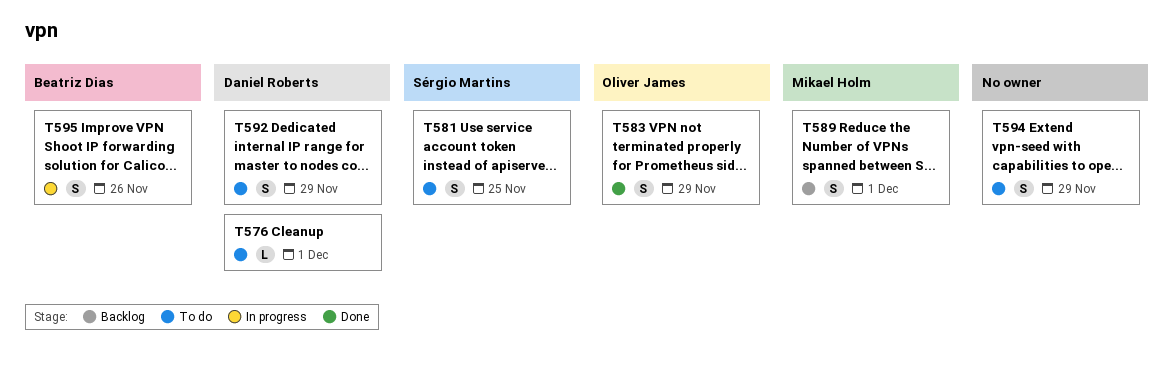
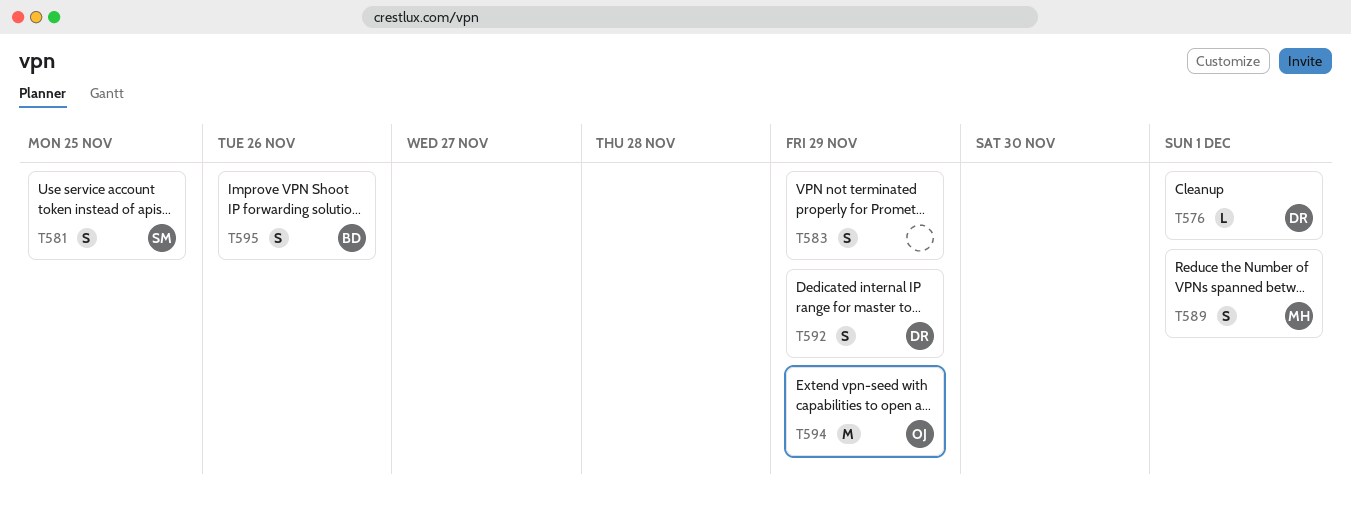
T583, owner: Oliver James -> none
T594, owner: none -> Oliver James
T594, estimate: S -> M

